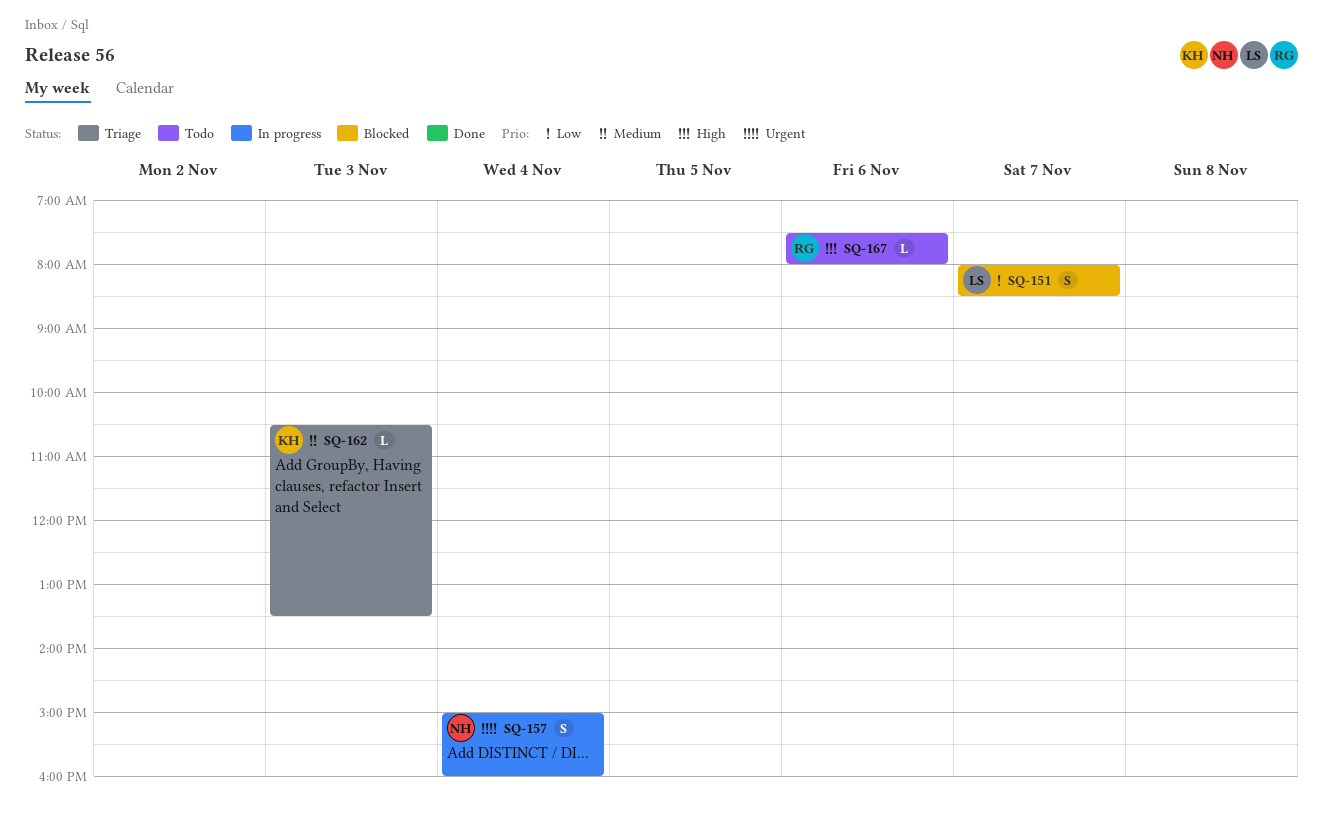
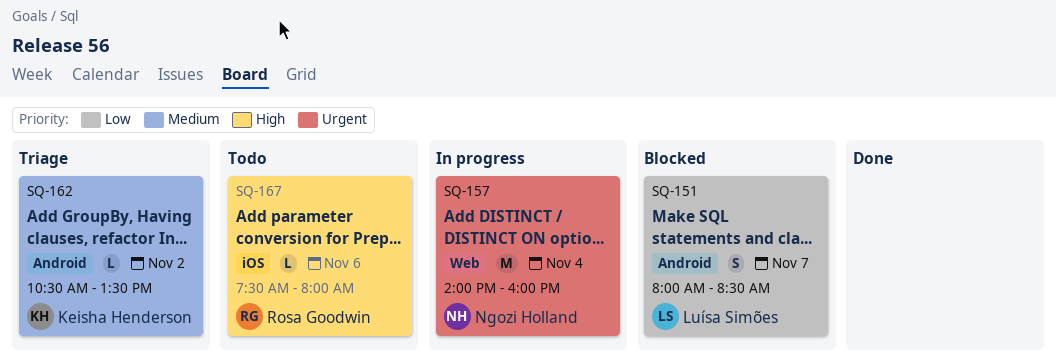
SQ-157, estimate: S -> M
SQ-157, begins: 15:00 -> 14:00
SQ-162, day: Nov 3 -> Nov 2

